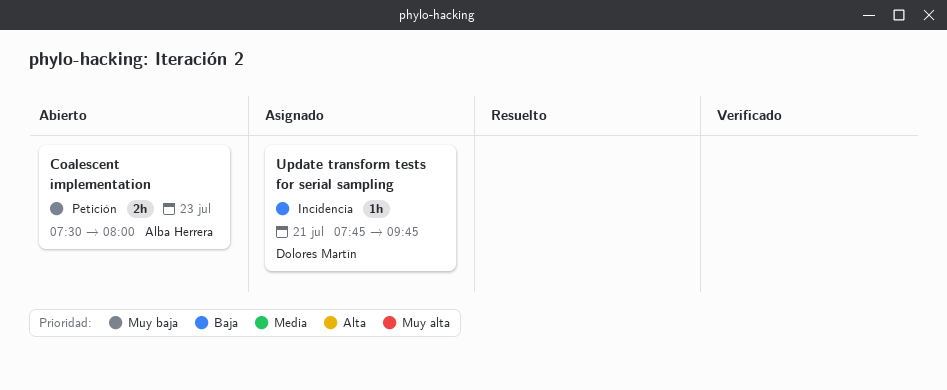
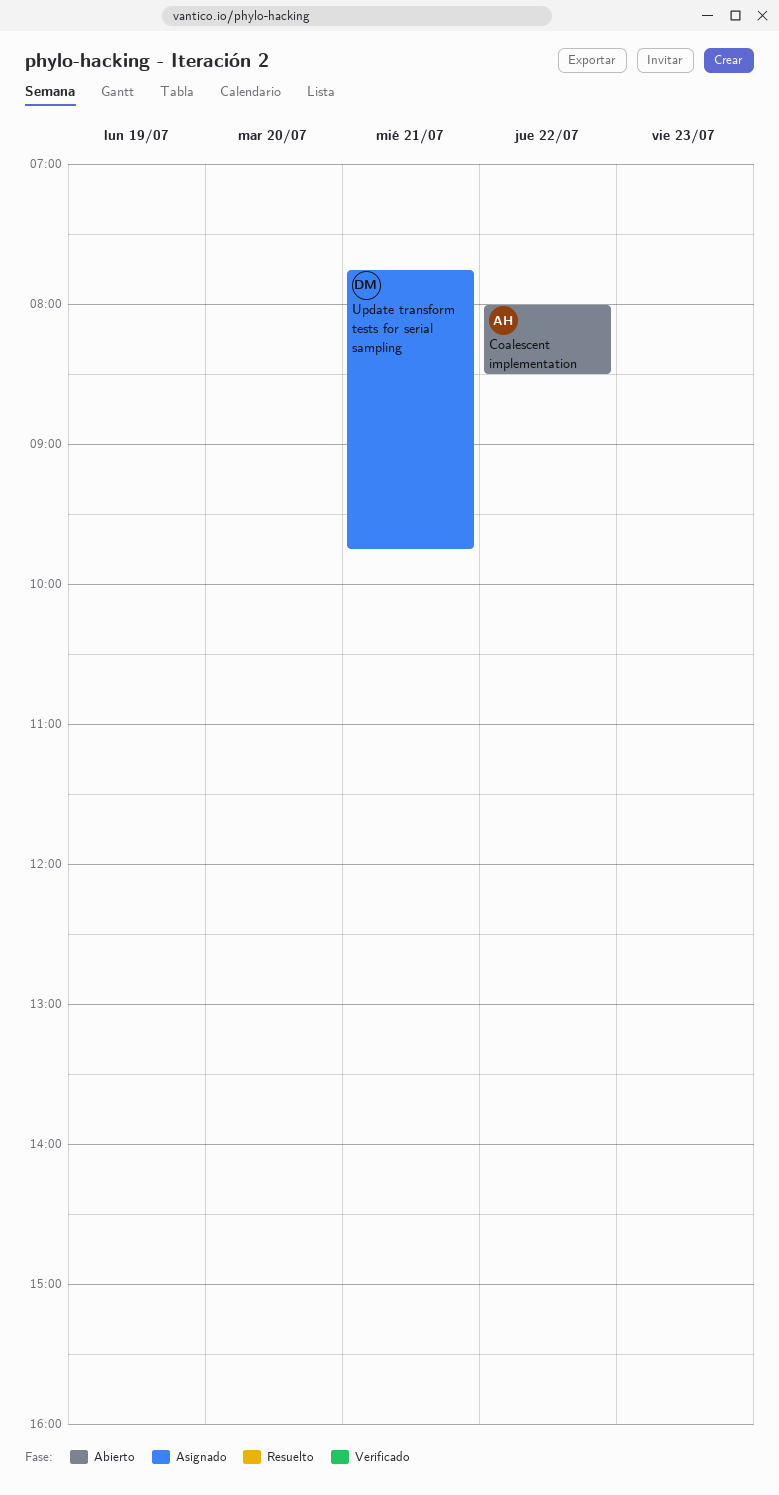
Coalescent implementation, day: Jul 23 -> Jul 22
Coalescent implementation, begins: 07:30 -> 08:00
Coalescent implementation, ends: 08:00 -> 08:30

